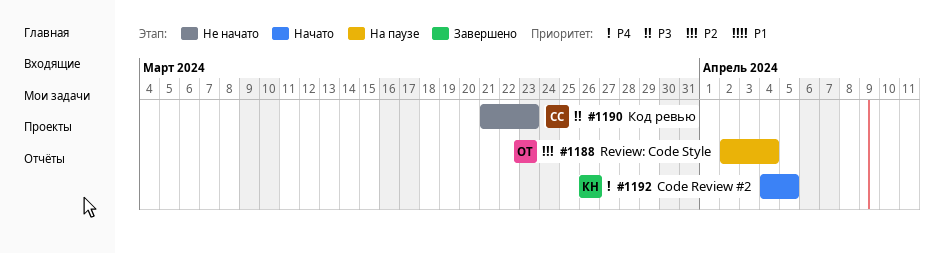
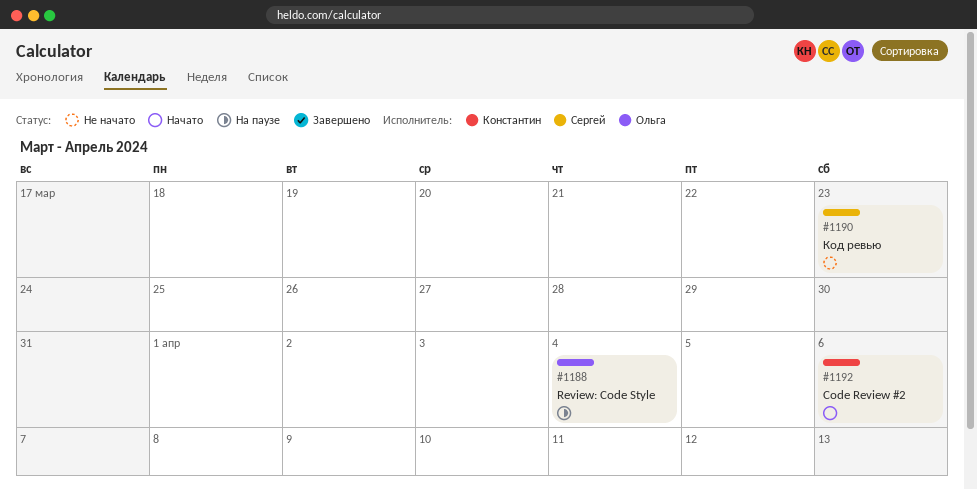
#1192, due: Apr 5 -> Apr 6

